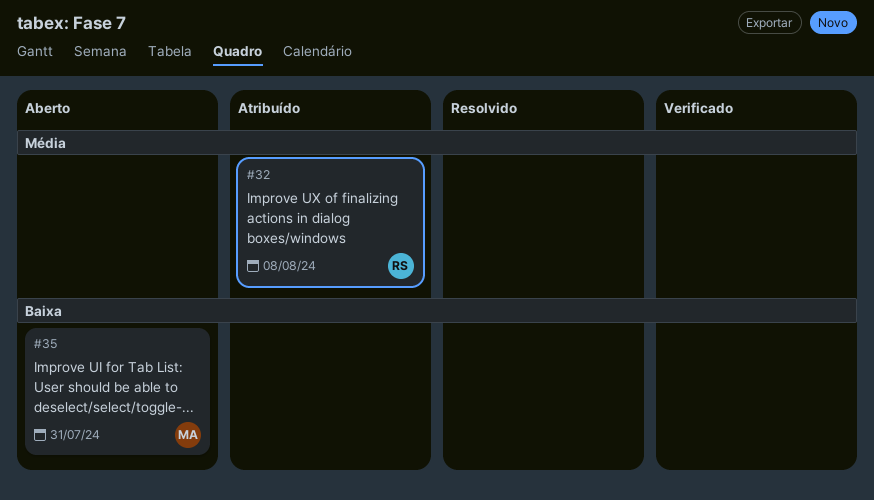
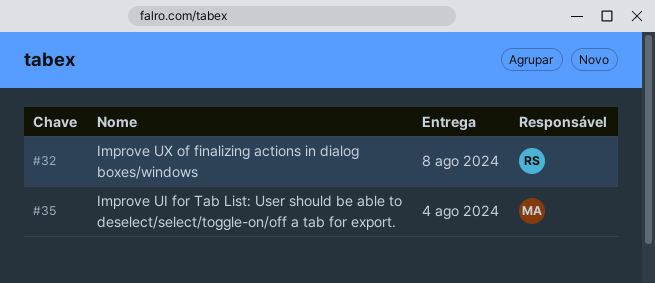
#35, due: Jul 31 -> Aug 4

